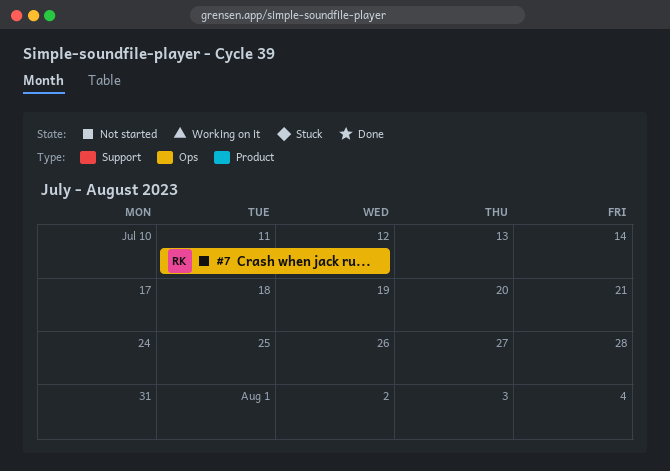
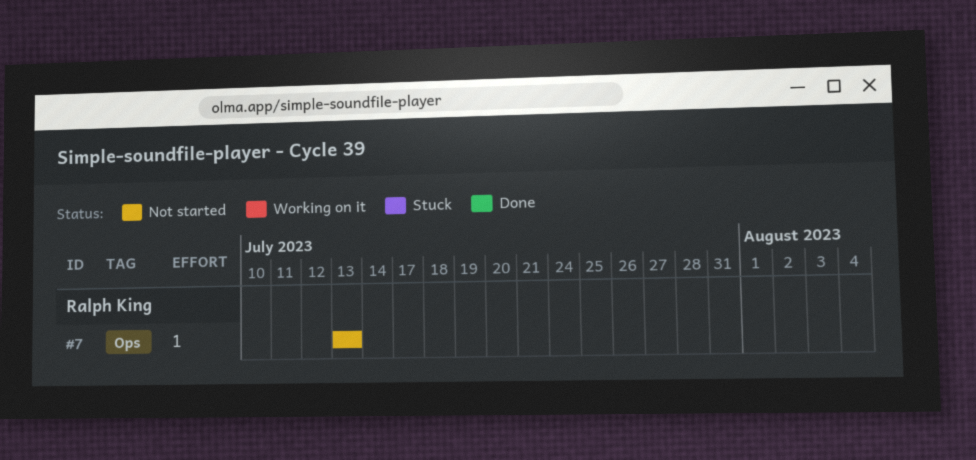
#7, start: Jul 11 -> Jul 13
#7, due: Jul 12 -> Jul 13

